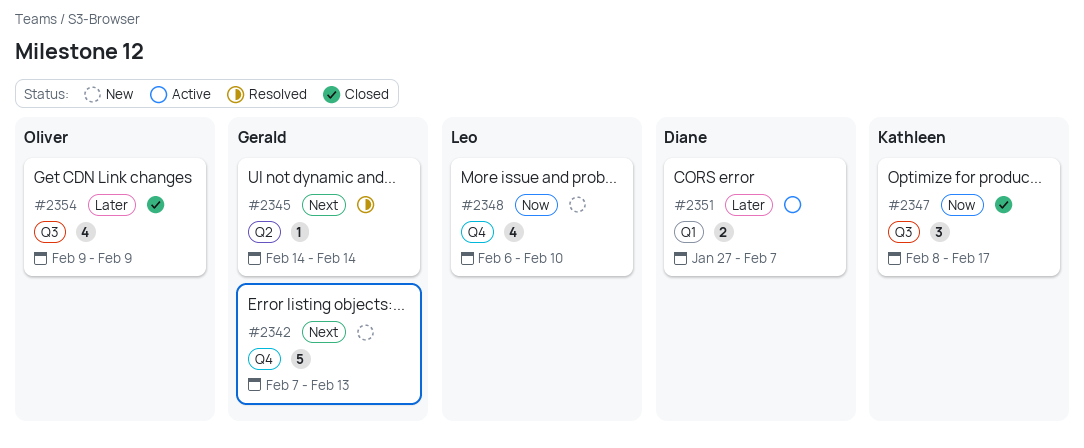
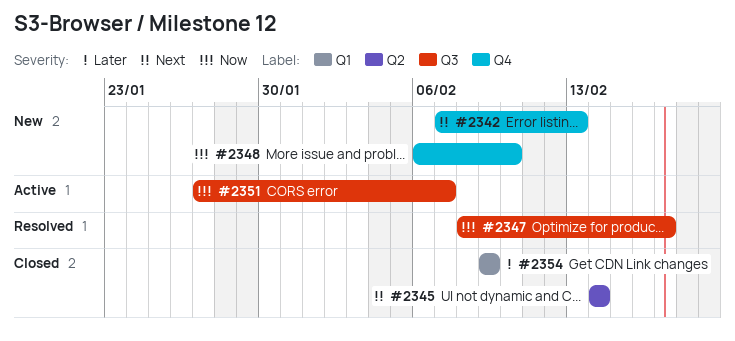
#2345, status: Resolved -> Closed
#2347, status: Closed -> Resolved
#2351, priority: Later -> Now
#2351, label: Q1 -> Q3
#2354, label: Q3 -> Q1

